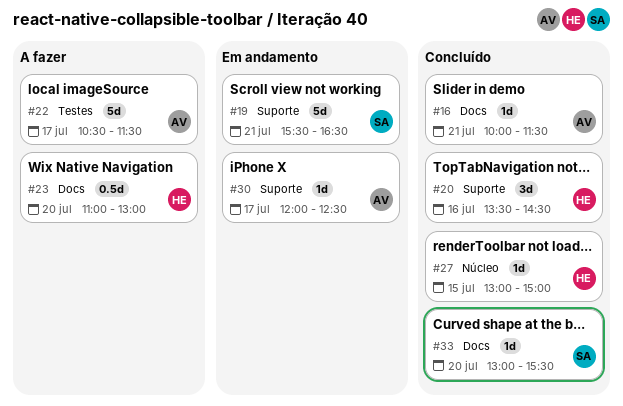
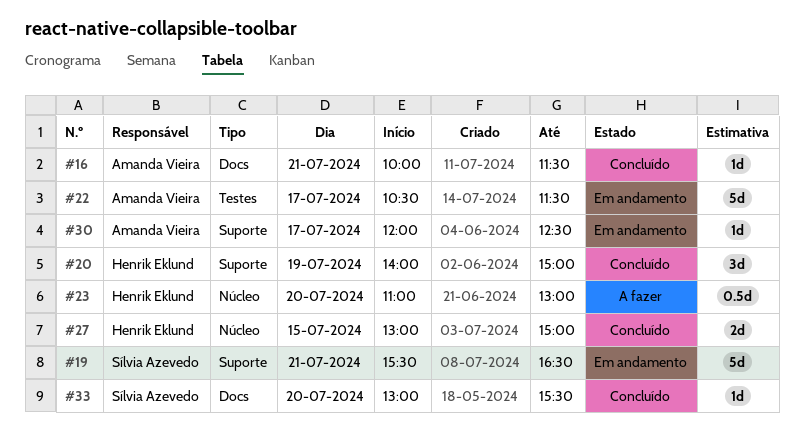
#20, day: Jul 16 -> Jul 19
#20, begins: 13:30 -> 14:00
#20, ends: 14:30 -> 15:00
#22, status: A fazer -> Em andamento
#23, label: Docs -> Núcleo
#27, estimate: 1d -> 2d

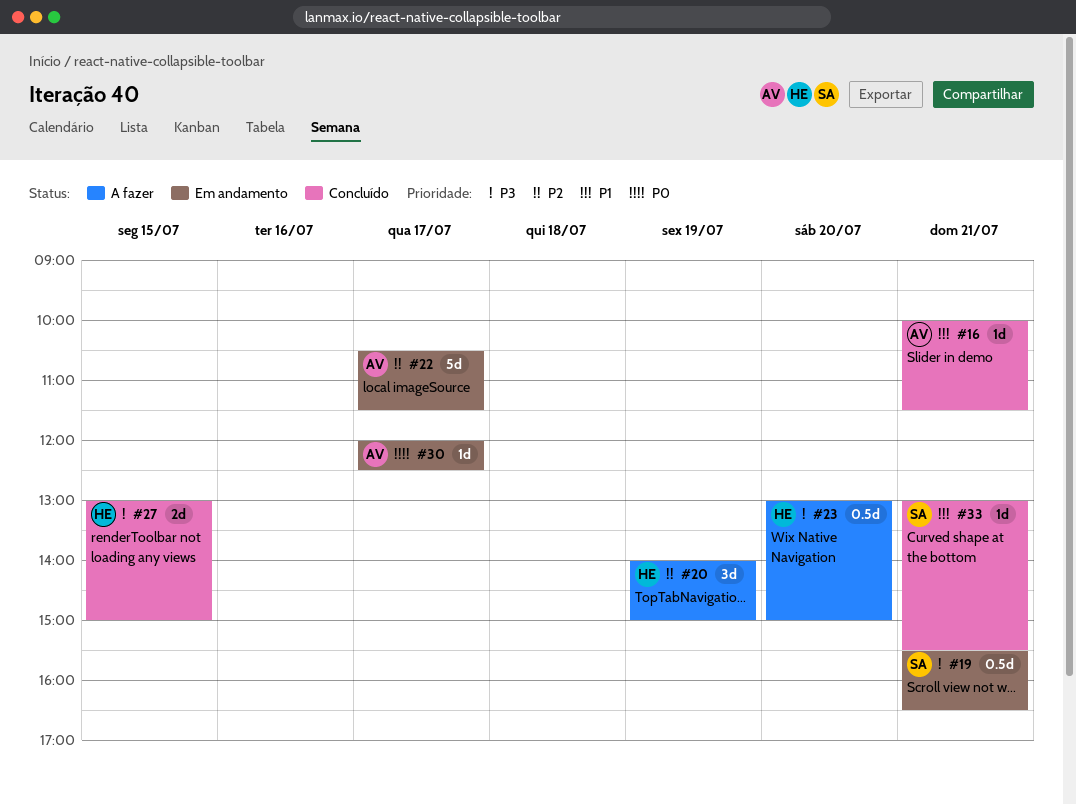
#19, estimate: 5d -> 0.5d
#20, status: Concluído -> A fazer
#23, begins: 11:00 -> 13:00
#23, ends: 13:00 -> 15:00
#33, day: Jul 20 -> Jul 21

